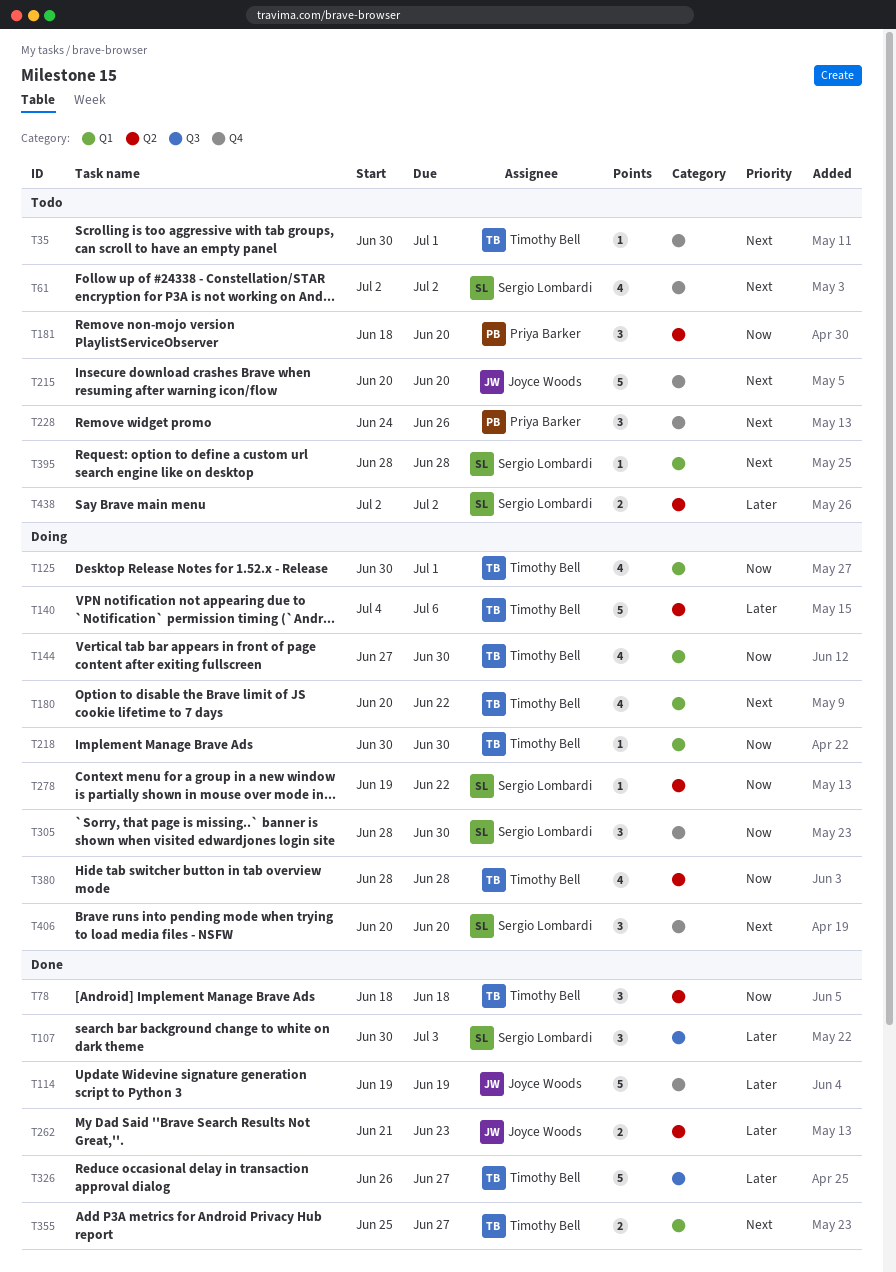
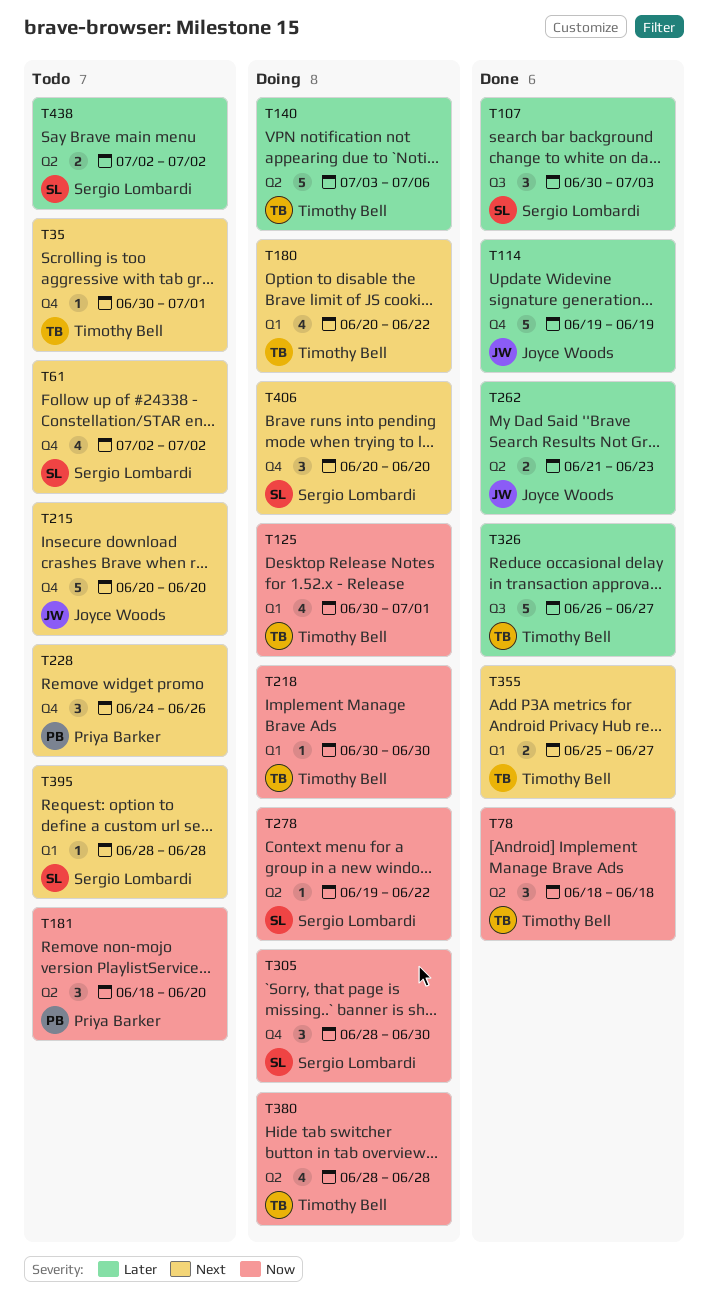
T140, start: Jul 4 -> Jul 3
T144: present -> none

